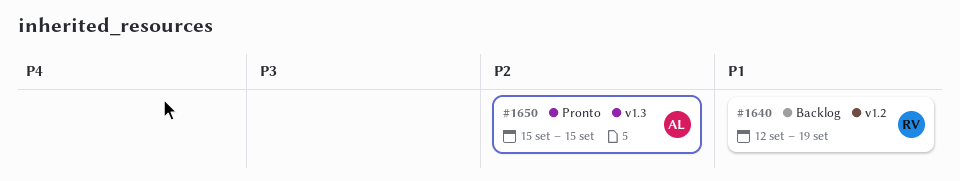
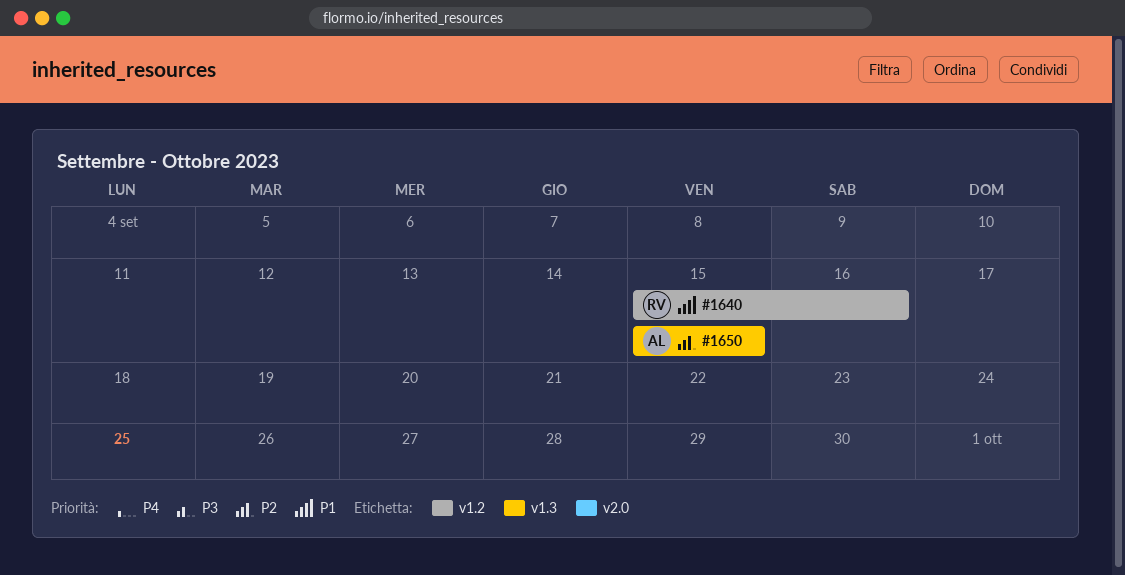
#1640, start: Sep 12 -> Sep 15
#1640, due: Sep 19 -> Sep 16

